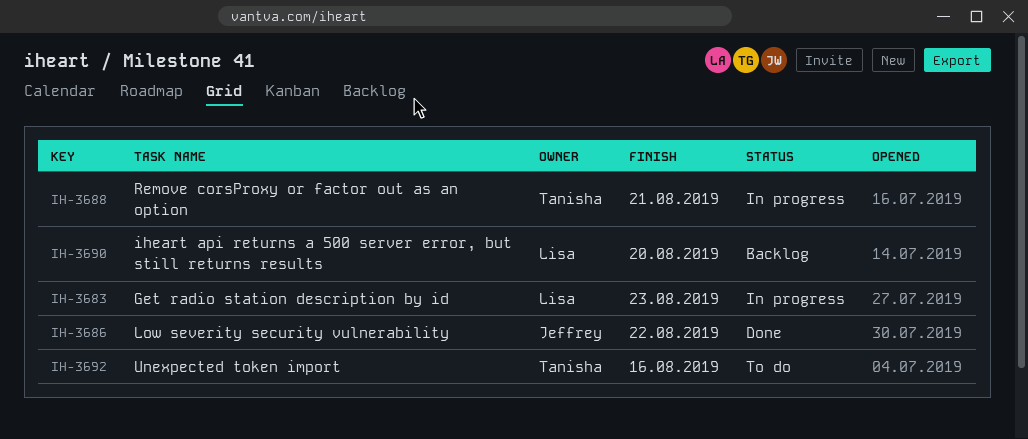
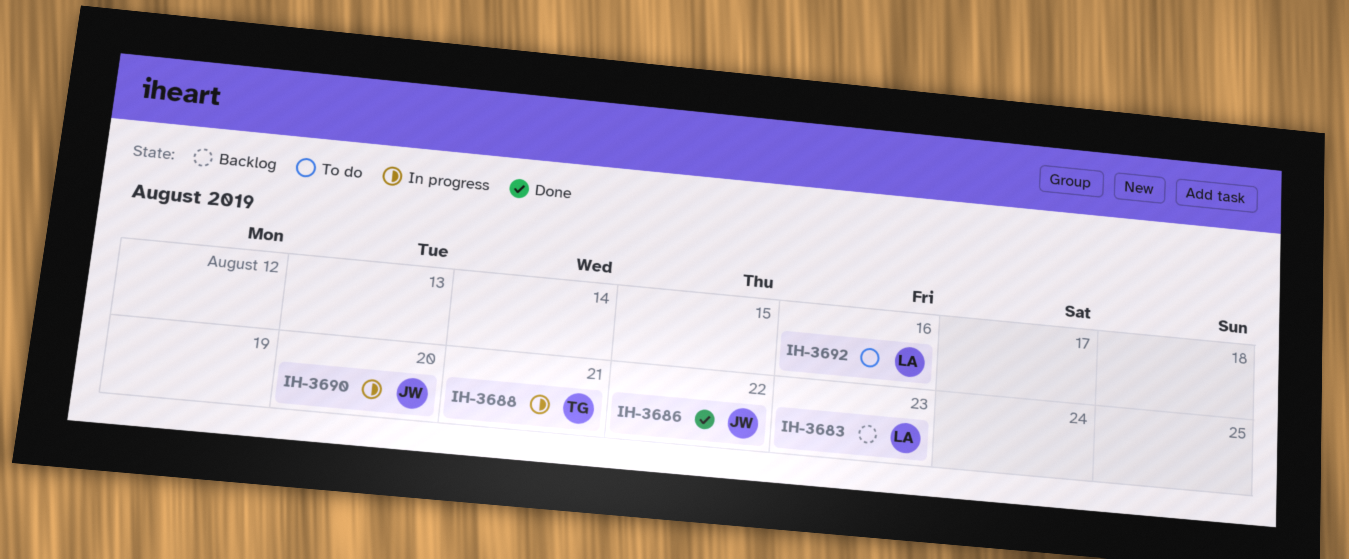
IH-3683, status: In progress -> Backlog
IH-3690, status: Backlog -> In progress
IH-3690, owner: Lisa -> Jeffrey
IH-3692, owner: Tanisha -> Lisa

